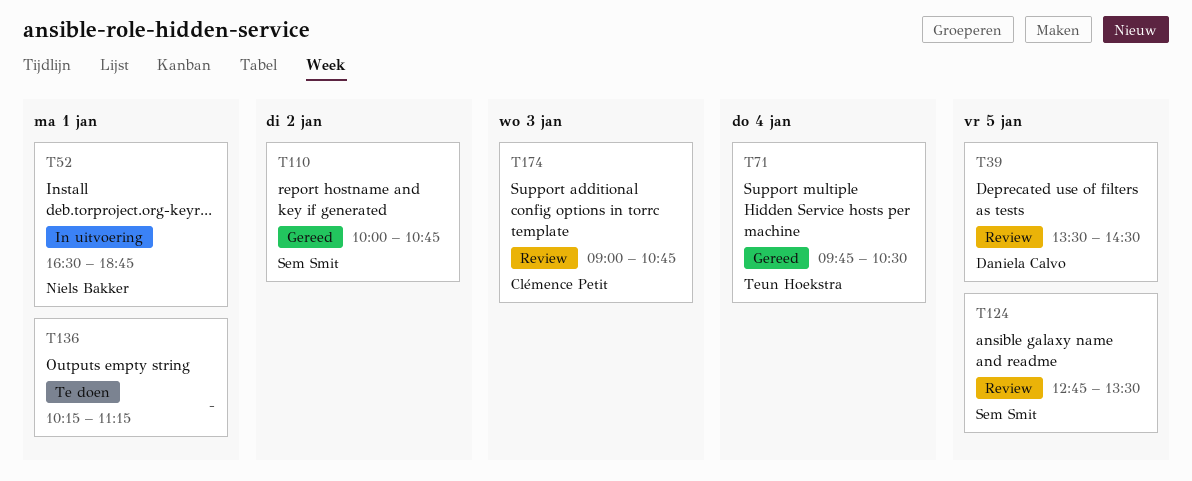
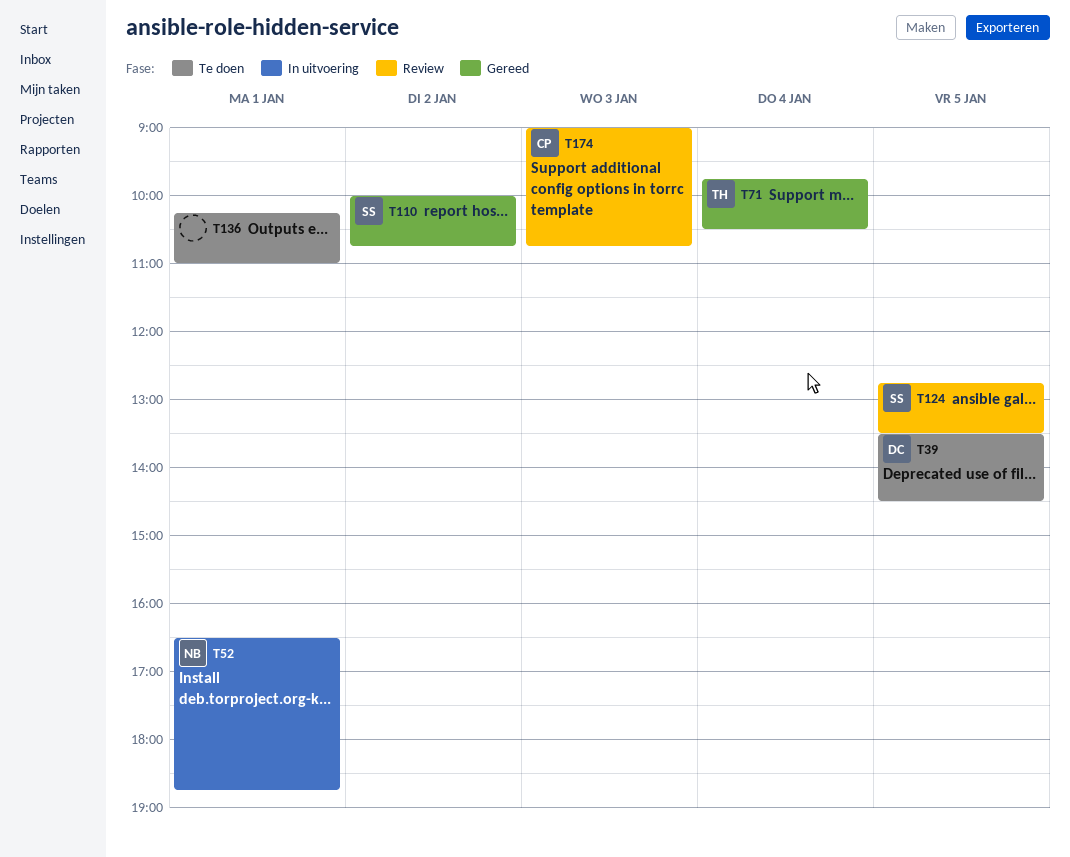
T39, status: Review -> Te doen
T136, ends: 11:15 -> 11:00

